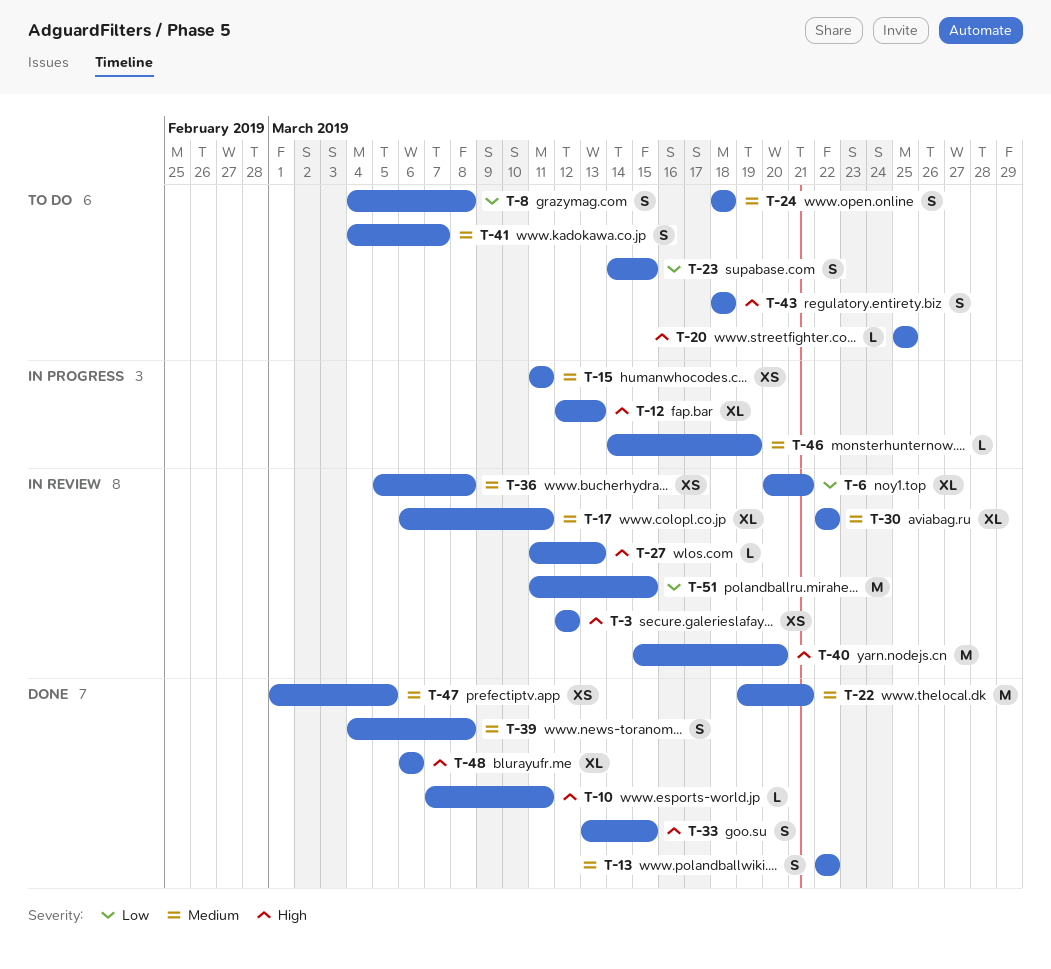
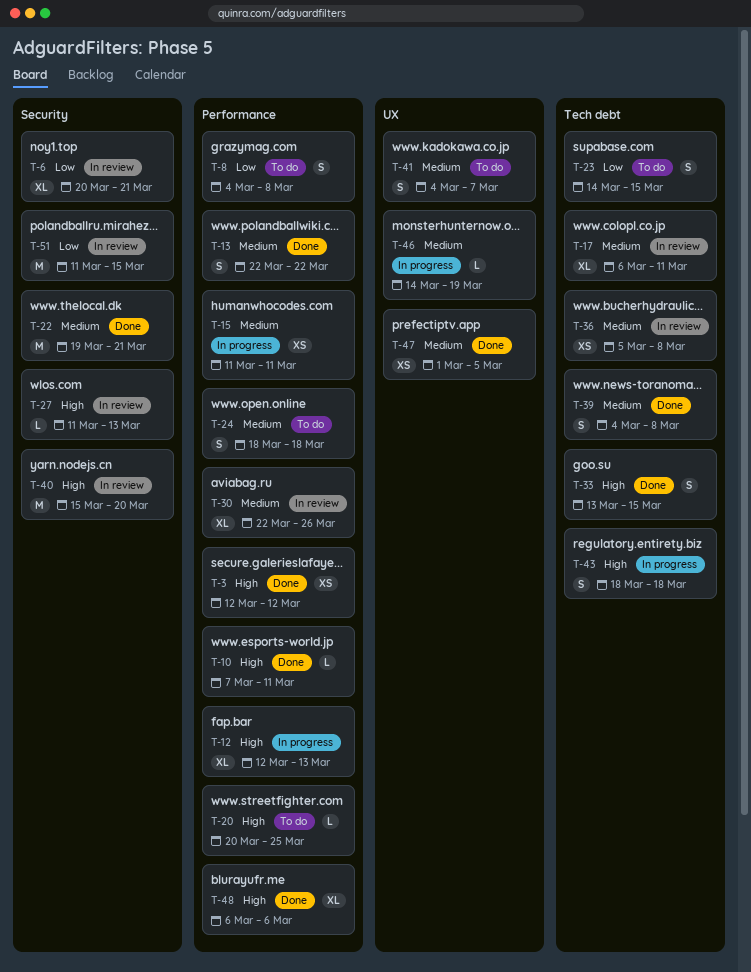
T-3, status: In review -> Done
T-20, start: Mar 25 -> Mar 20
T-30, due: Mar 22 -> Mar 26
T-43, status: To do -> In progress

